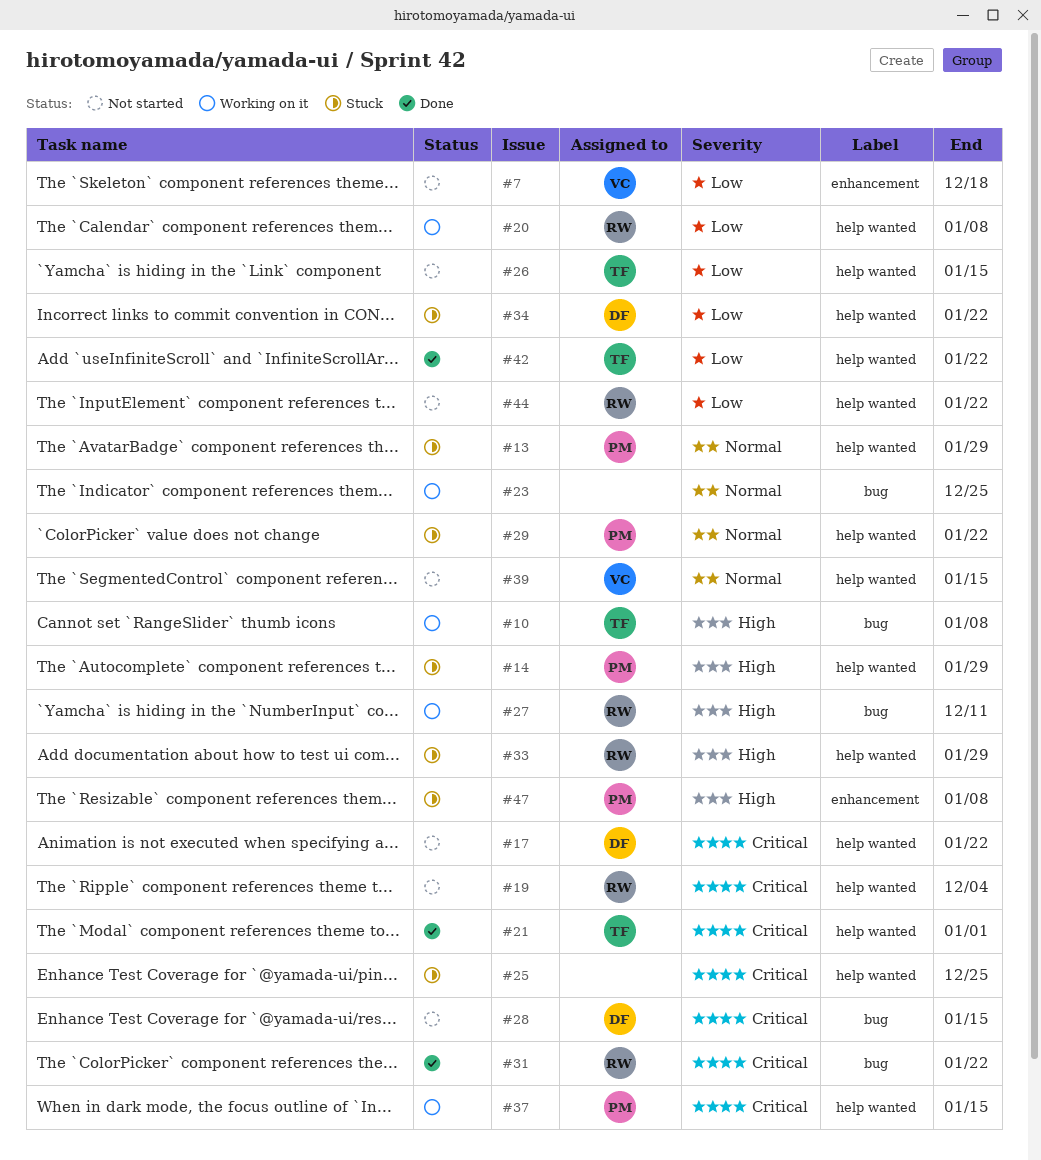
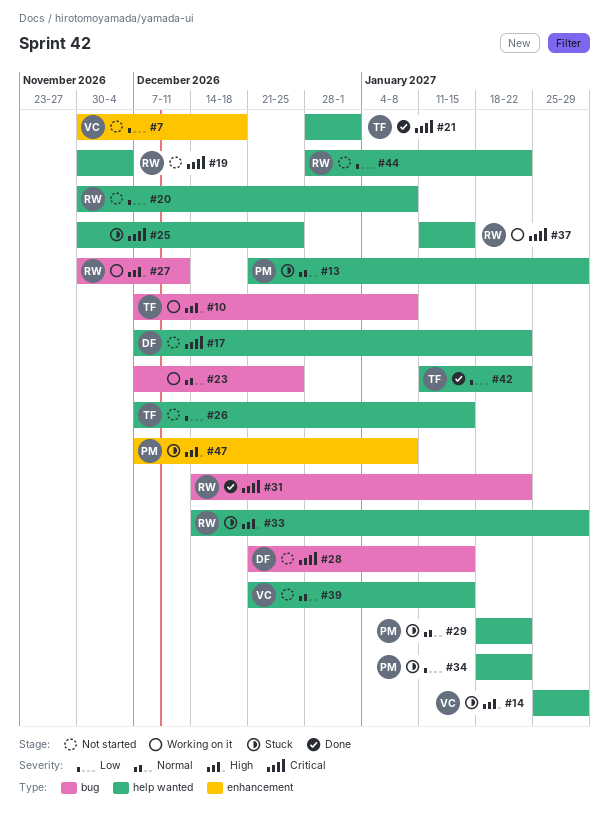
#14, owner: PM -> VC
#20, status: Working on it -> Not started
#34, owner: DF -> PM
#37, owner: PM -> RW

